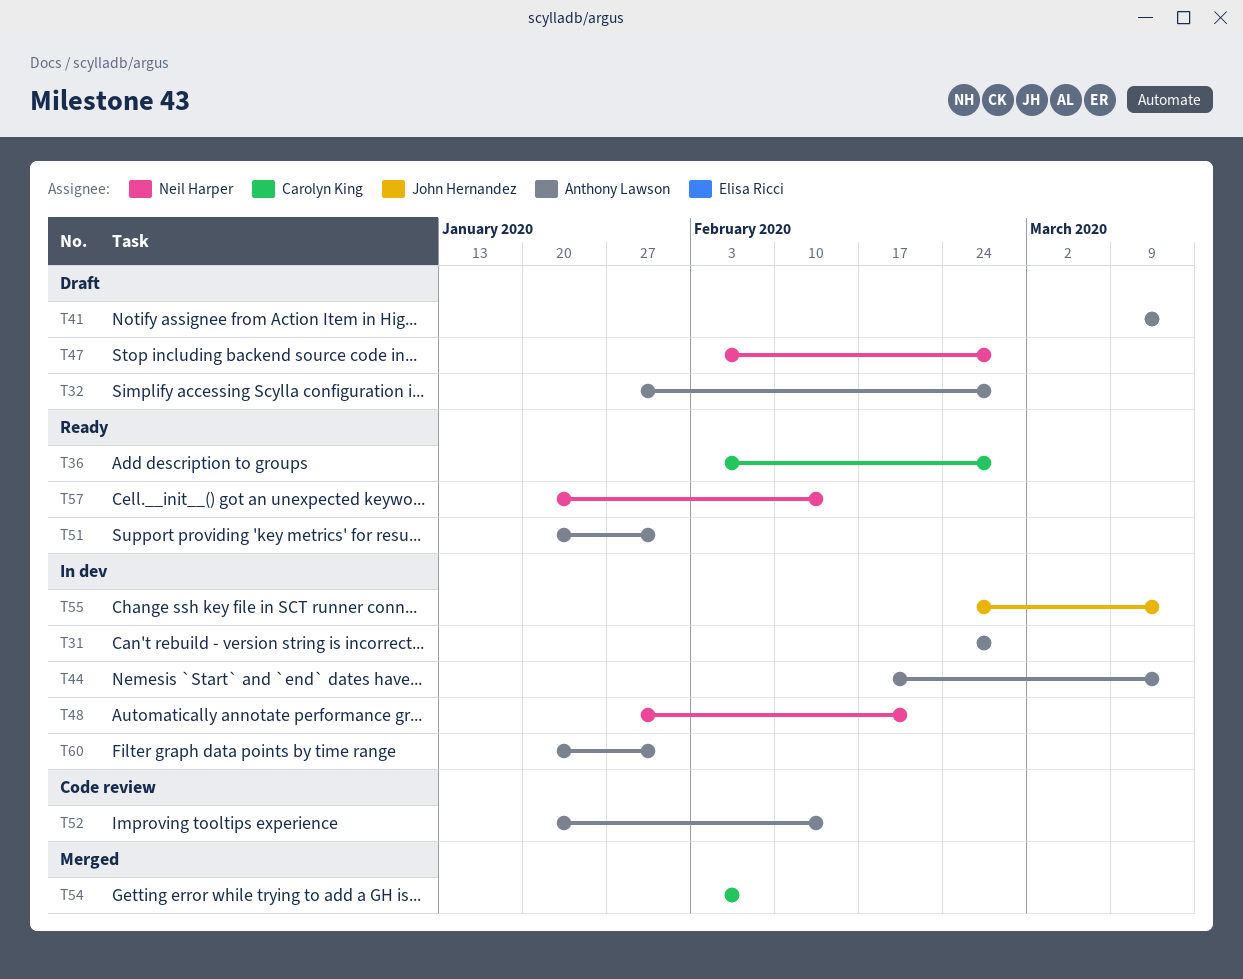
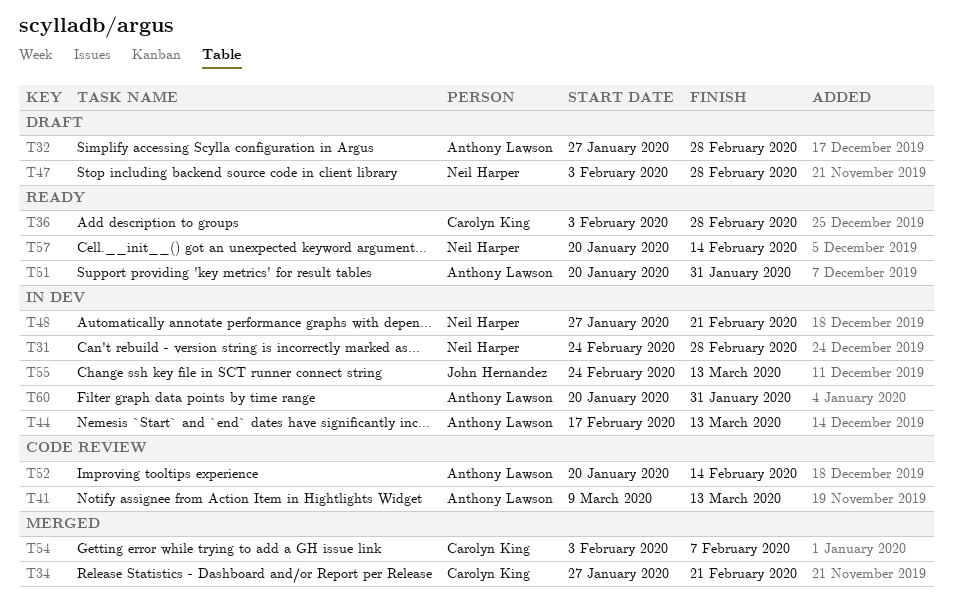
T31, owner: Anthony Lawson -> Neil Harper
T34: none -> present
T41, status: Draft -> Code review

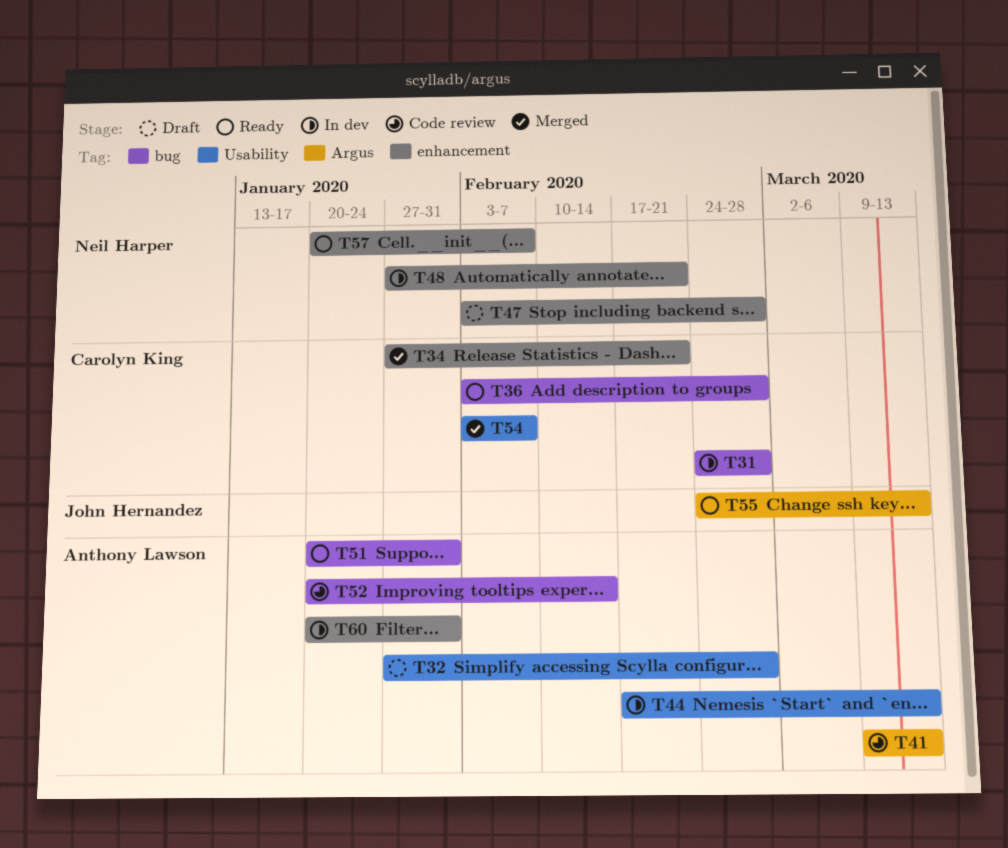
T31, owner: Neil Harper -> Carolyn King
T55, status: In dev -> Ready
T57, due: Feb 14 -> Feb 7

